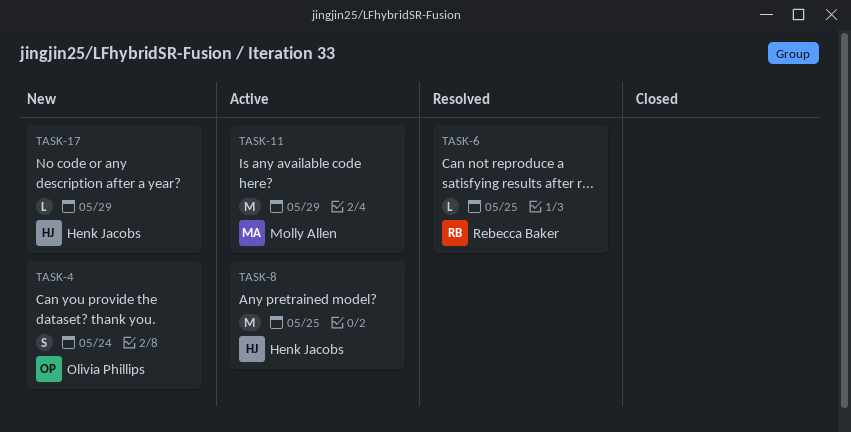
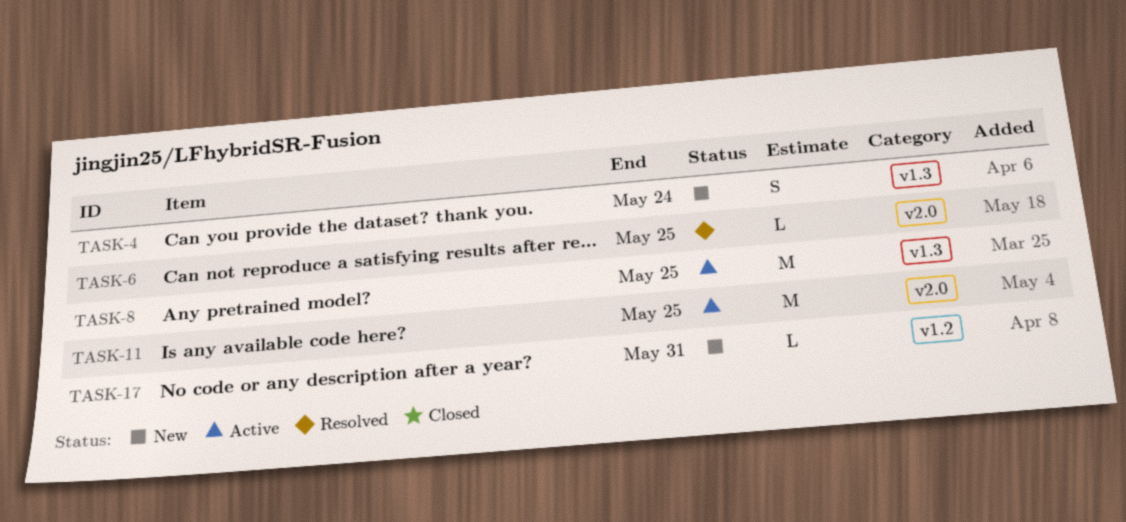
TASK-11, due: May 29 -> May 25
TASK-17, due: May 29 -> May 31

